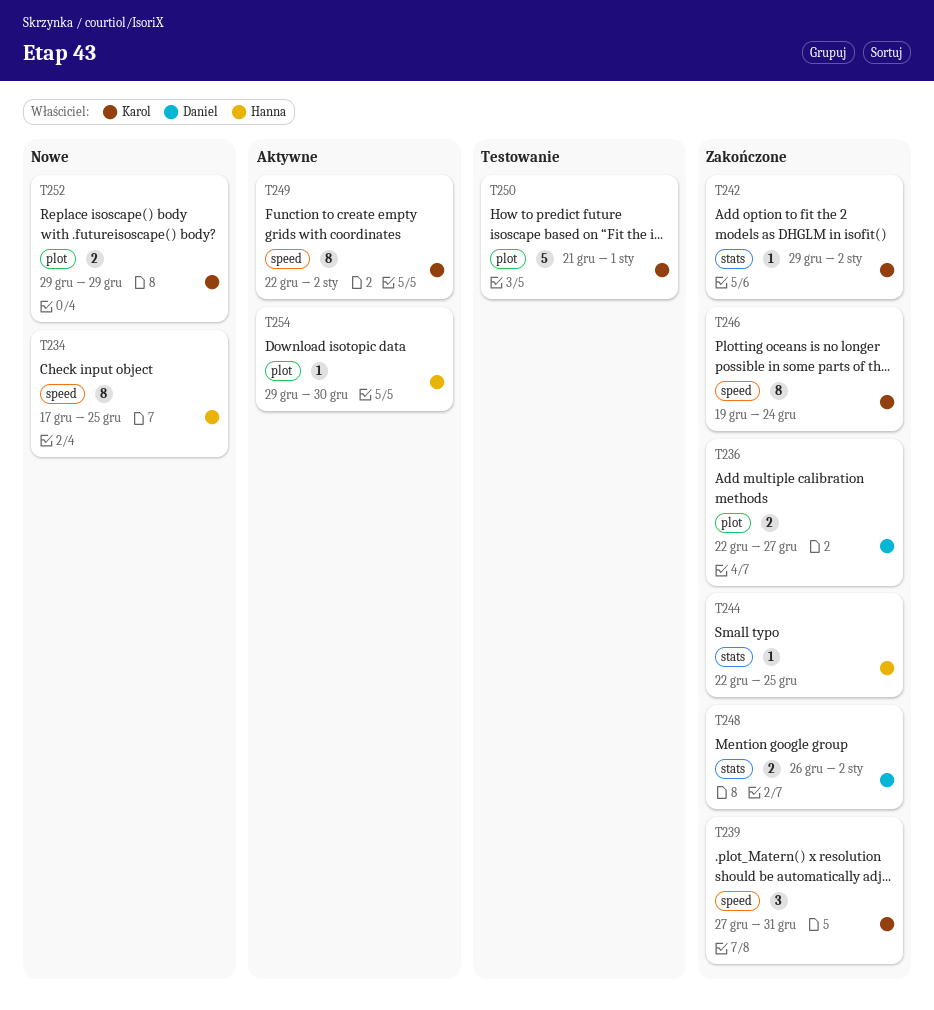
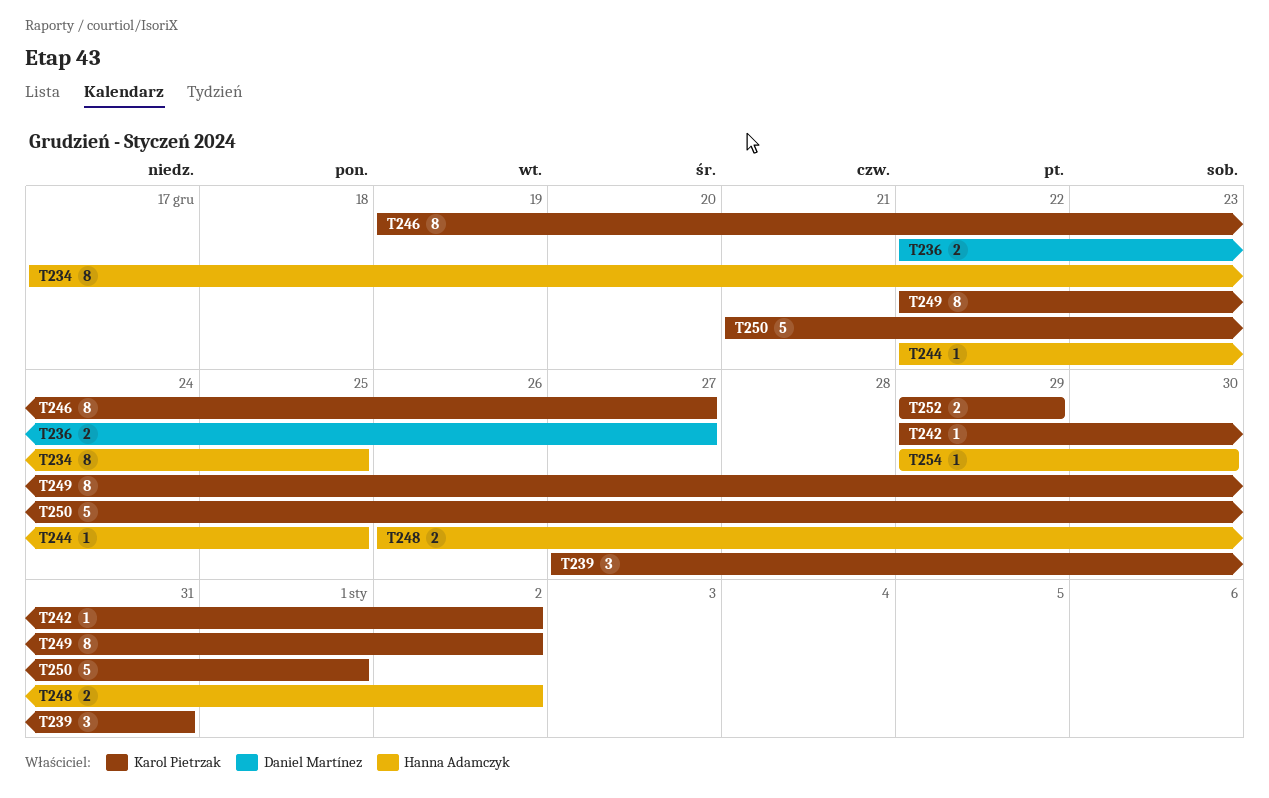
T246, due: Dec 24 -> Dec 27
T248, owner: Daniel Martínez -> Hanna Adamczyk

